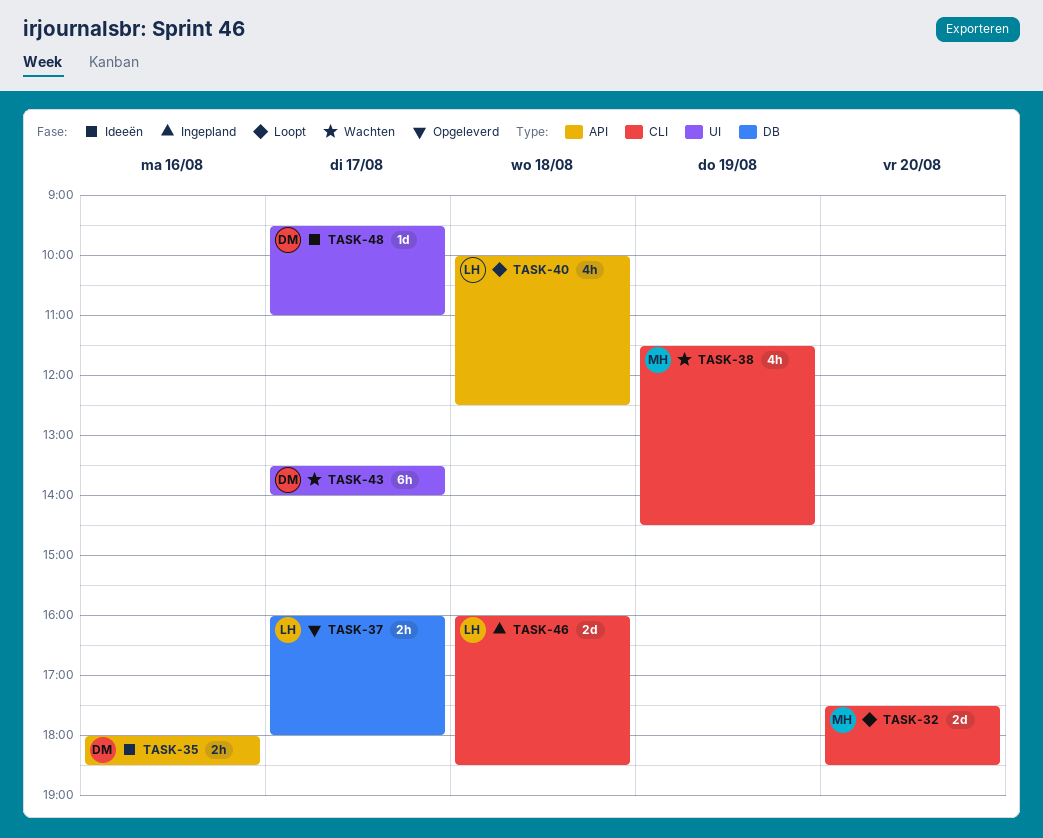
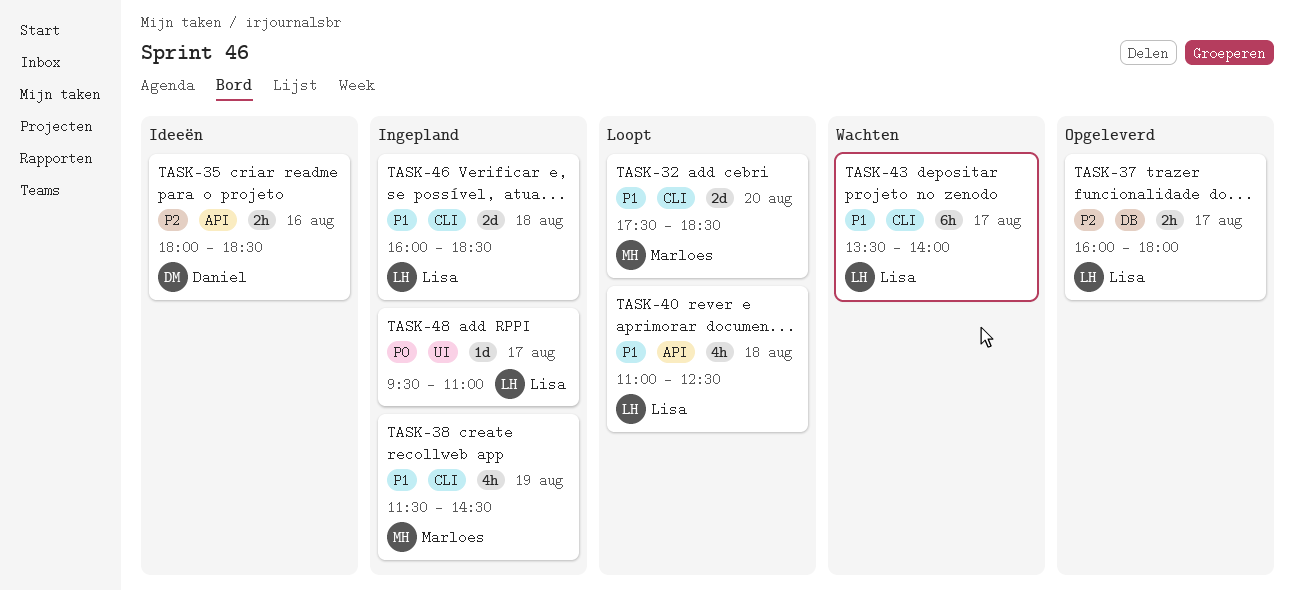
TASK-38, status: Wachten -> Ingepland
TASK-40, begins: 10:00 -> 11:00
TASK-43, owner: Daniel -> Lisa
TASK-43, label: UI -> CLI
TASK-48, status: Ideeën -> Ingepland
TASK-48, owner: Daniel -> Lisa

